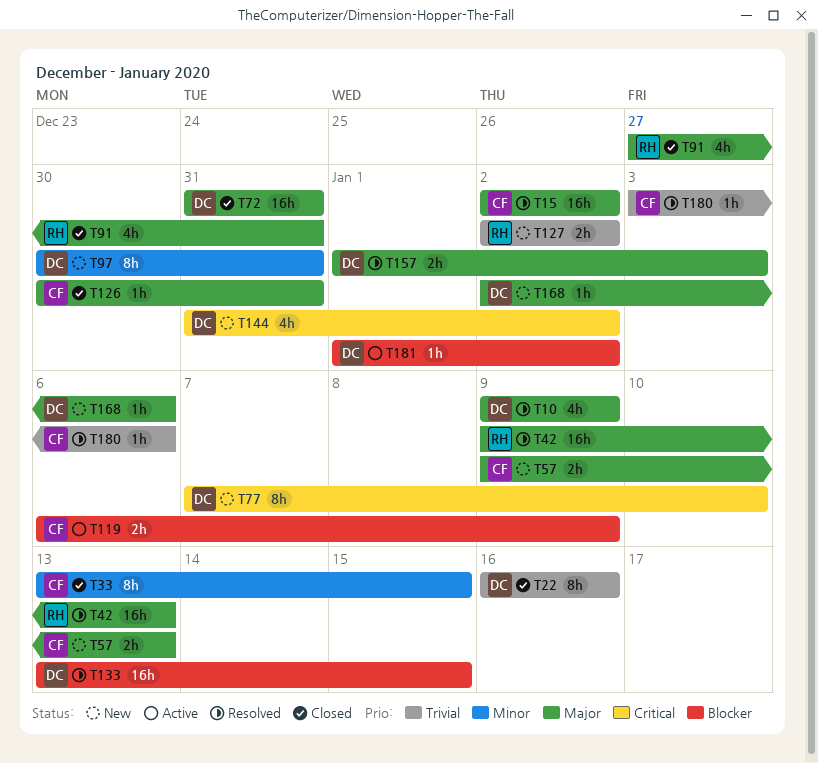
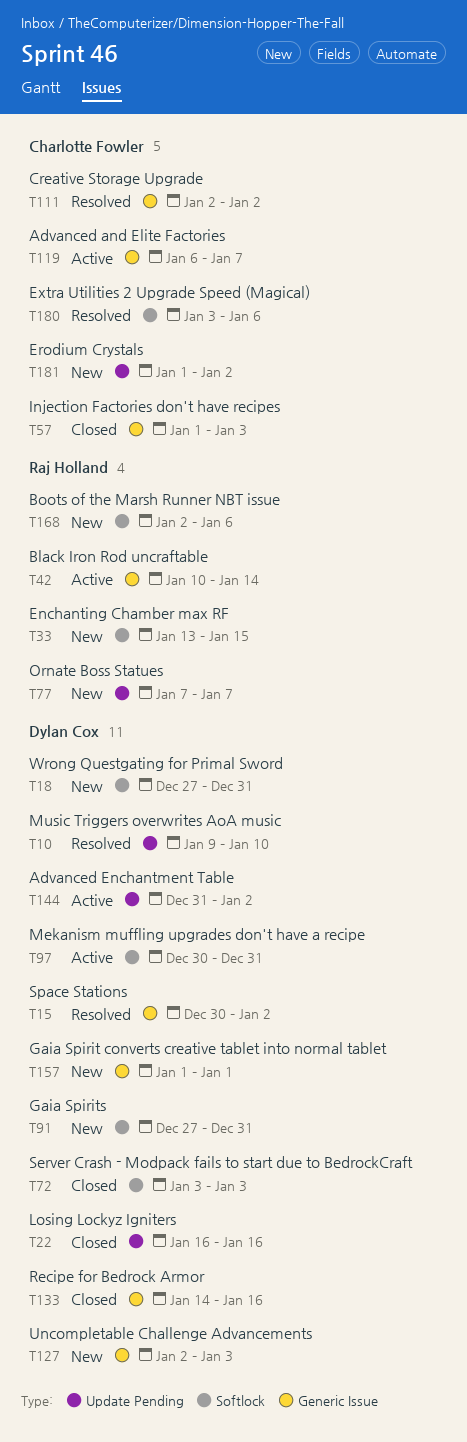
T10, due: Jan 9 -> Jan 10
T15, owner: Charlotte Fowler -> Dylan Cox
T15, start: Jan 2 -> Dec 30
T18: none -> present
T33, status: Closed -> New
T33, owner: Charlotte Fowler -> Raj Holland
T42, status: Resolved -> Active
T42, start: Jan 9 -> Jan 10
T42, due: Jan 13 -> Jan 14
T57, status: New -> Closed
T57, start: Jan 9 -> Jan 1
T57, due: Jan 13 -> Jan 3
T72, start: Dec 31 -> Jan 3
T72, due: Dec 31 -> Jan 3
T77, owner: Dylan Cox -> Raj Holland
T77, due: Jan 10 -> Jan 7
T91, status: Closed -> New
T91, owner: Raj Holland -> Dylan Cox
T97, status: New -> Active
T111: none -> present
T119, due: Jan 9 -> Jan 7
T126: present -> none
T127, owner: Raj Holland -> Dylan Cox
T127, due: Jan 2 -> Jan 3
T133, status: Resolved -> Closed
T133, start: Jan 13 -> Jan 14
T133, due: Jan 15 -> Jan 16
T144, status: New -> Active
T157, status: Resolved -> New
T157, due: Jan 3 -> Jan 1
T168, owner: Dylan Cox -> Raj Holland
T181, status: Active -> New
T181, owner: Dylan Cox -> Charlotte Fowler

